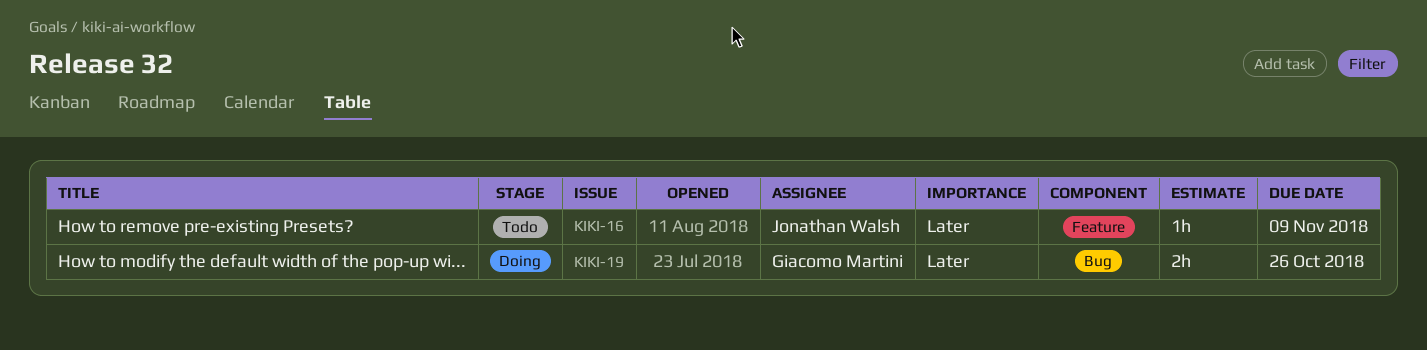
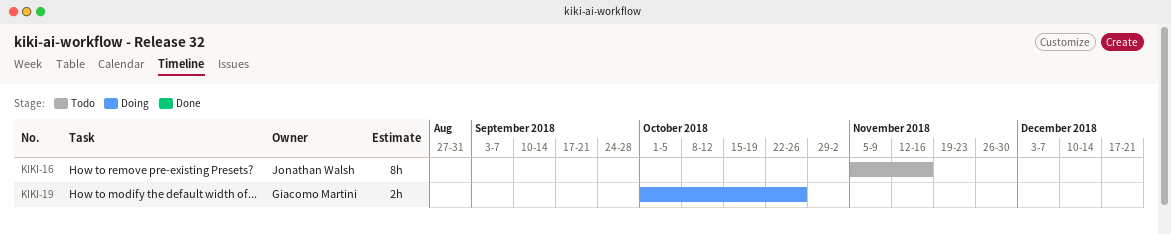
KIKI-16, estimate: 1h -> 8h
KIKI-16, due: Nov 9 -> Nov 16

